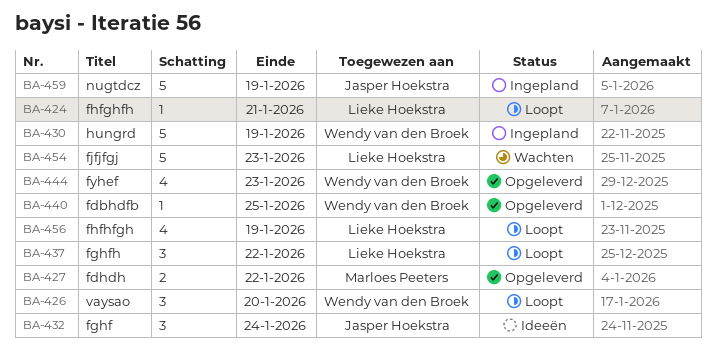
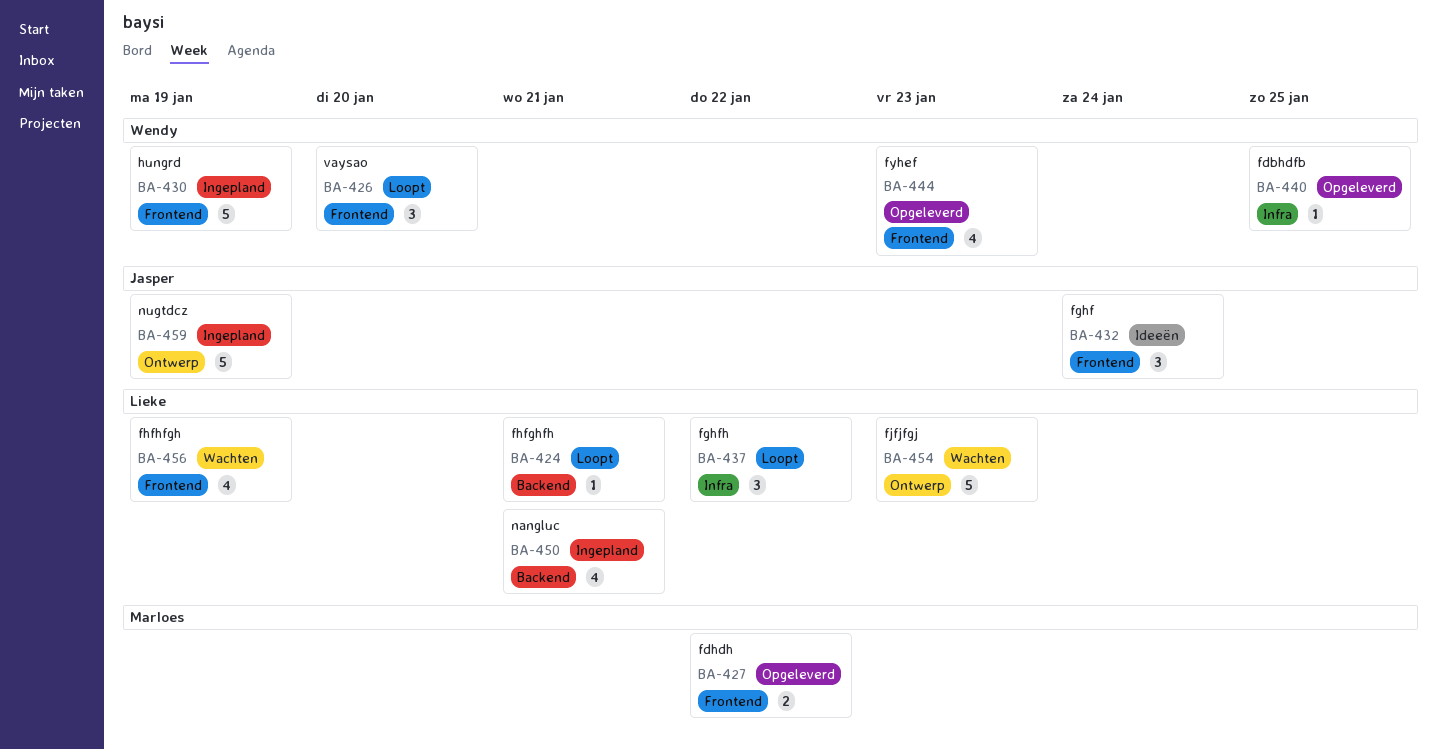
BA-450: none -> present
BA-456, status: Loopt -> Wachten

